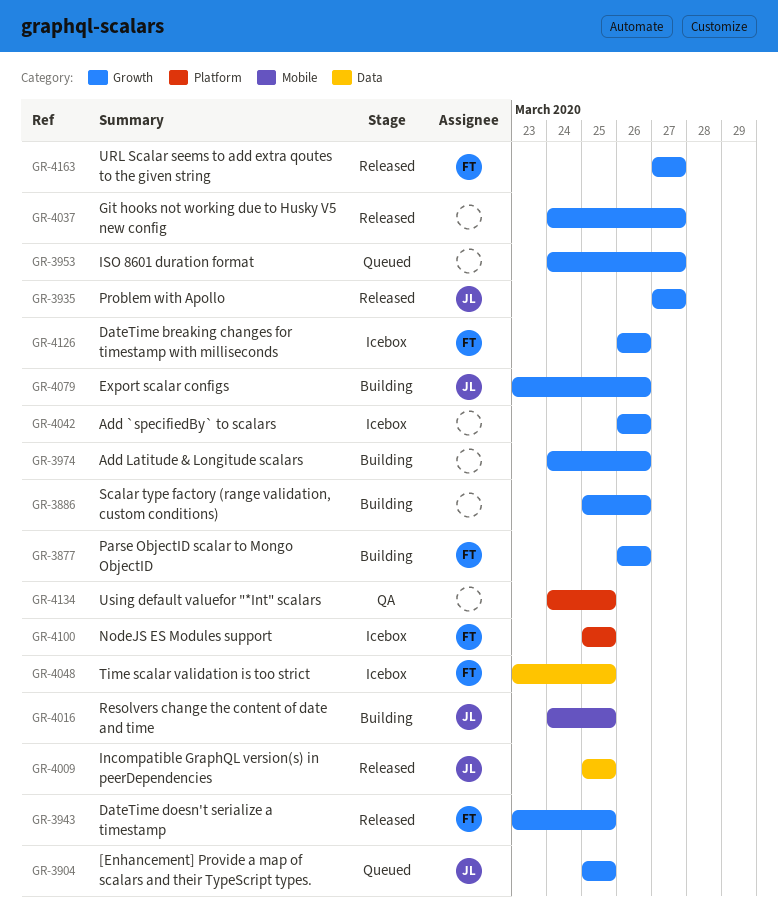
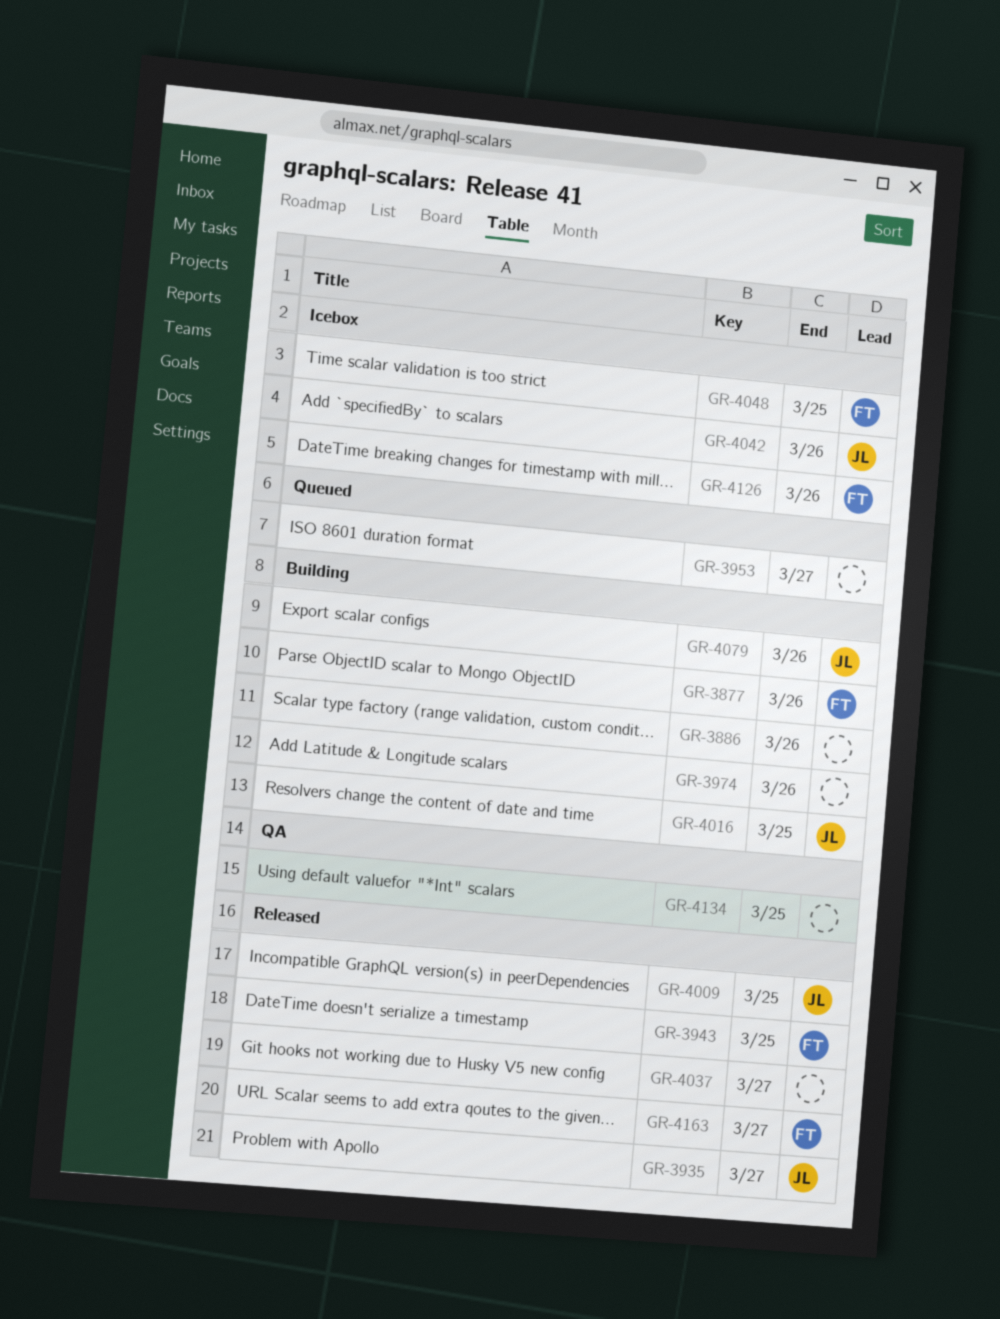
GR-3904: present -> none
GR-4042, owner: none -> JL
GR-4100: present -> none

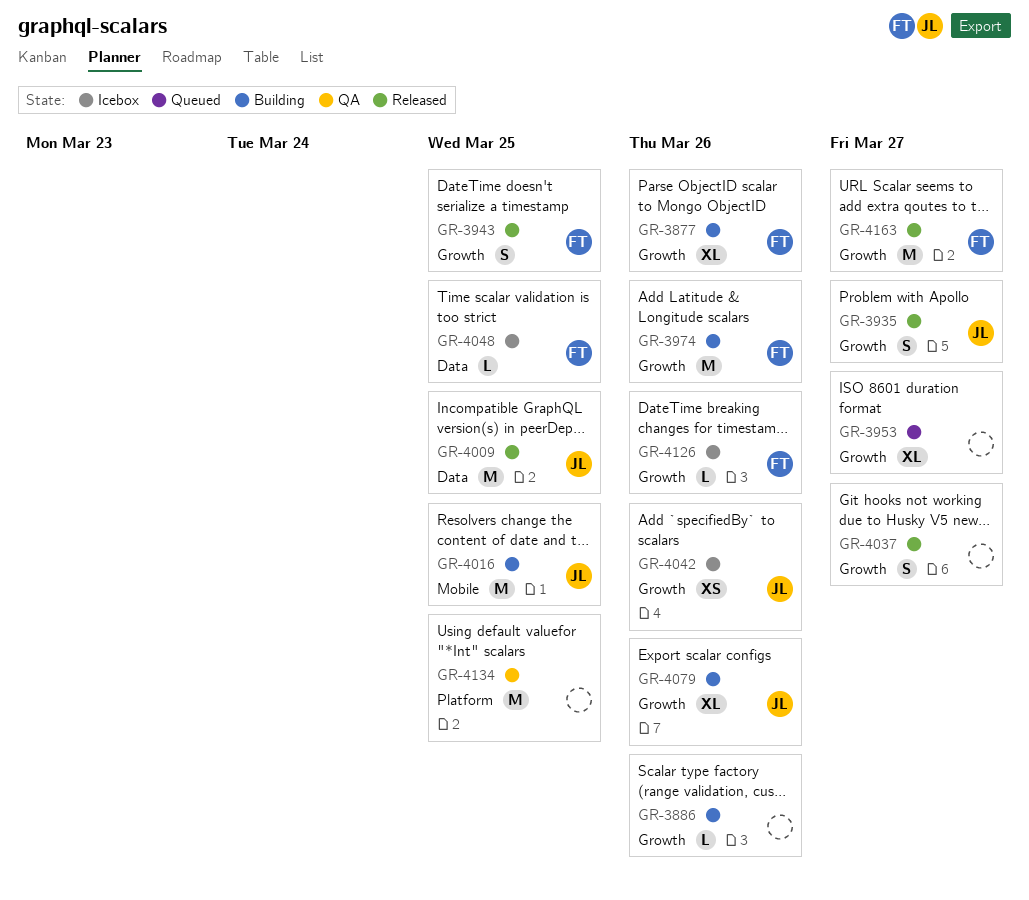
GR-3974, owner: none -> FT

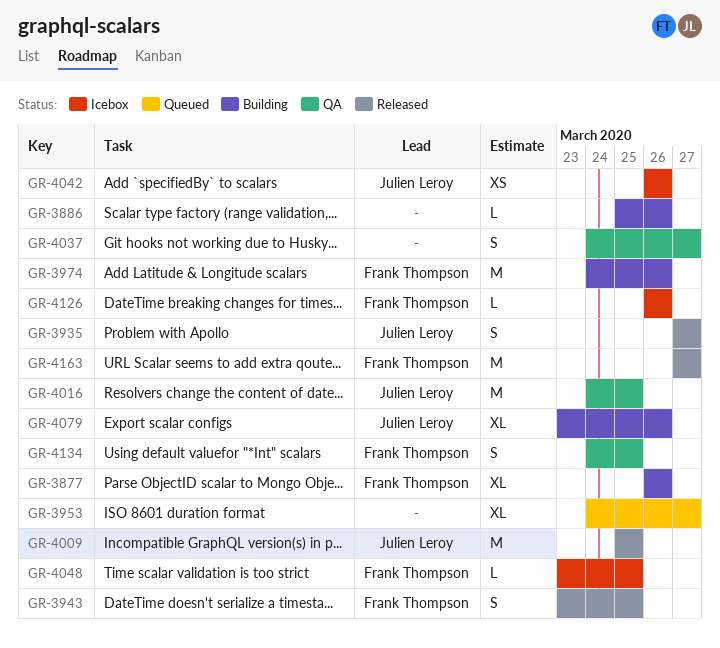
GR-4016, status: Building -> QA
GR-4037, status: Released -> QA
GR-4134, owner: none -> Frank Thompson
GR-4134, estimate: M -> S

